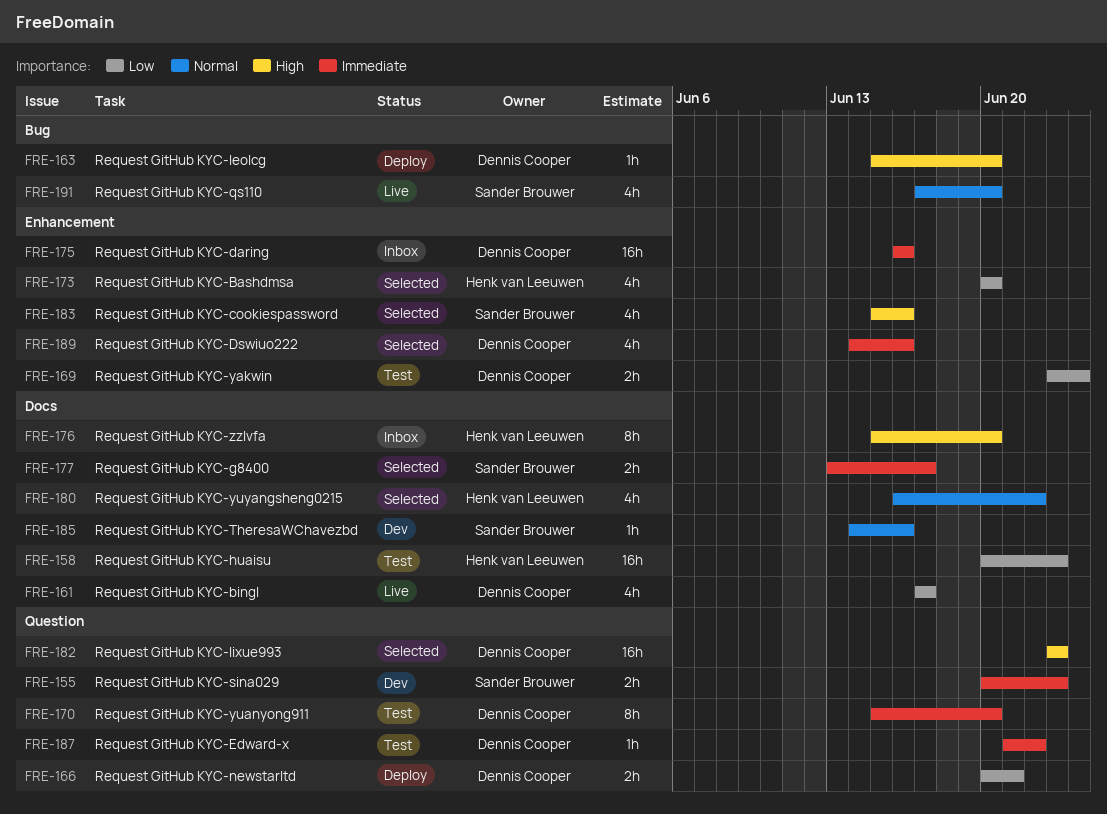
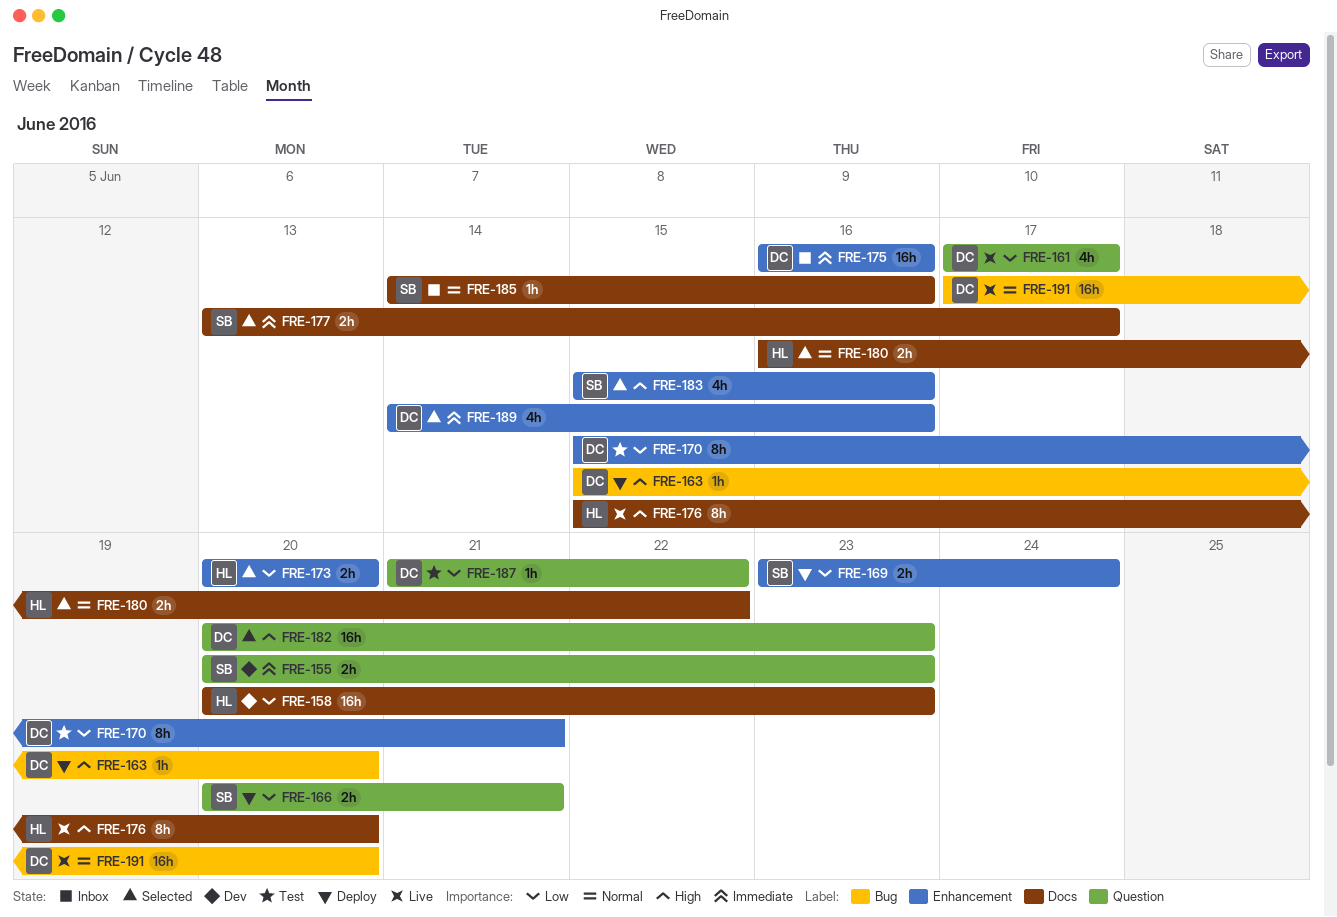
FRE-158, status: Test -> Dev
FRE-161, label: Docs -> Question
FRE-166, owner: Dennis Cooper -> Sander Brouwer
FRE-169, status: Test -> Deploy
FRE-169, owner: Dennis Cooper -> Sander Brouwer
FRE-170, priority: Immediate -> Low
FRE-170, label: Question -> Enhancement
FRE-170, due: Jun 20 -> Jun 21
FRE-173, estimate: 4h -> 2h
FRE-176, status: Inbox -> Live
FRE-180, estimate: 4h -> 2h
FRE-182, start: Jun 23 -> Jun 20
FRE-185, status: Dev -> Inbox
FRE-187, priority: Immediate -> Low
FRE-191, owner: Sander Brouwer -> Dennis Cooper
FRE-191, estimate: 4h -> 16h

